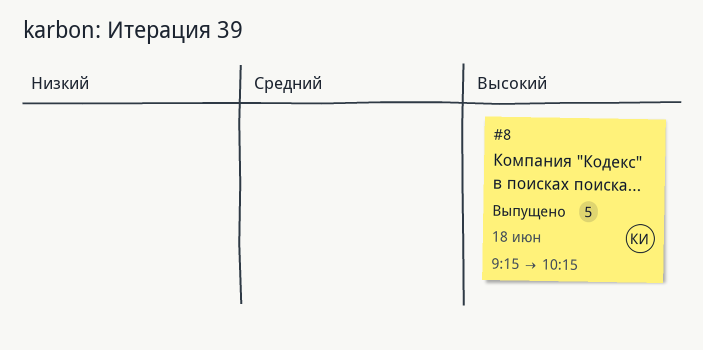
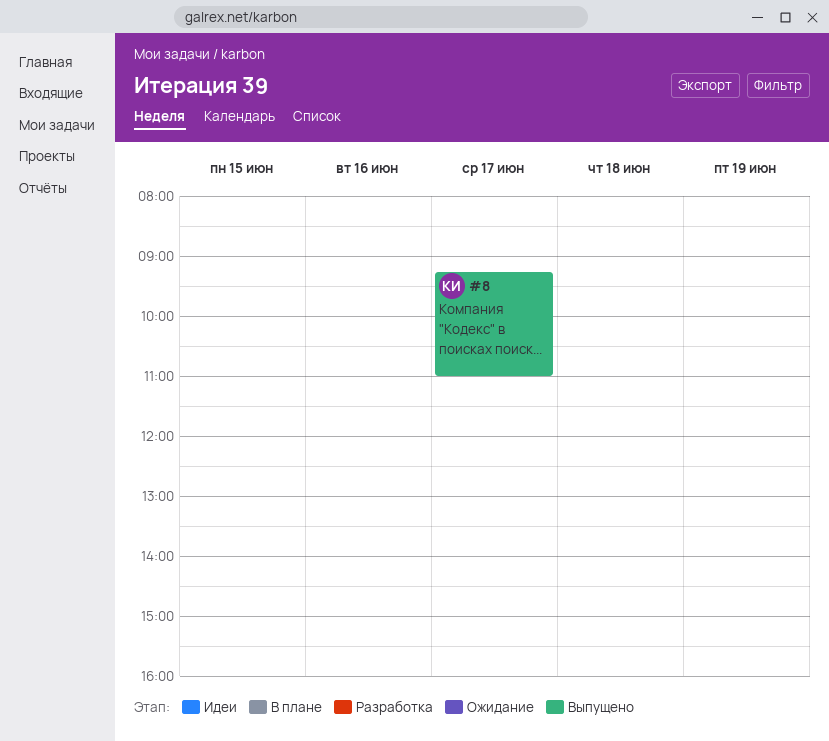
#8, day: Jun 18 -> Jun 17
#8, ends: 10:15 -> 11:00

